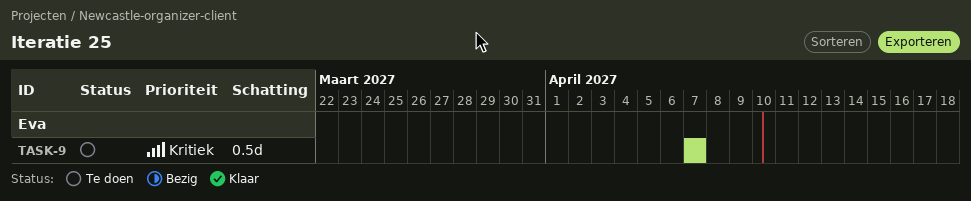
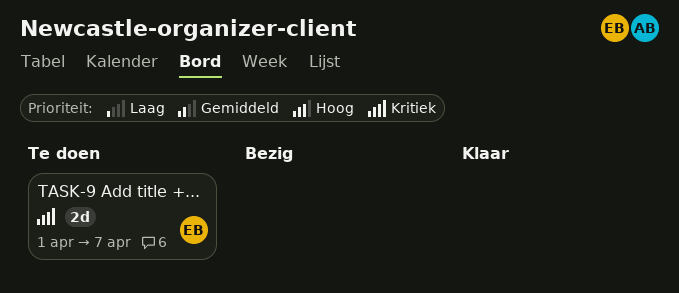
TASK-9, estimate: 0.5d -> 2d
TASK-9, start: Apr 7 -> Apr 1

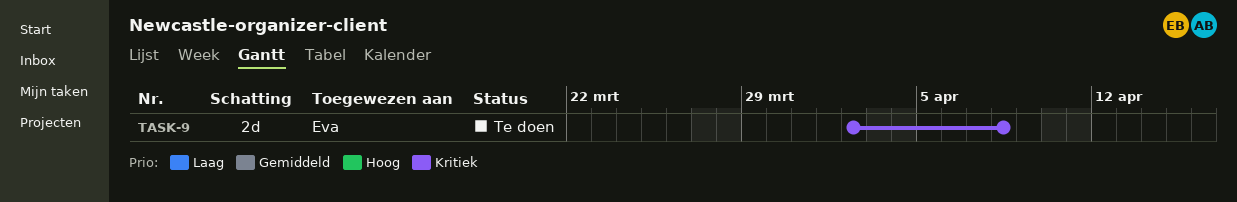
TASK-9, start: Apr 1 -> Apr 2
TASK-9, due: Apr 7 -> Apr 8

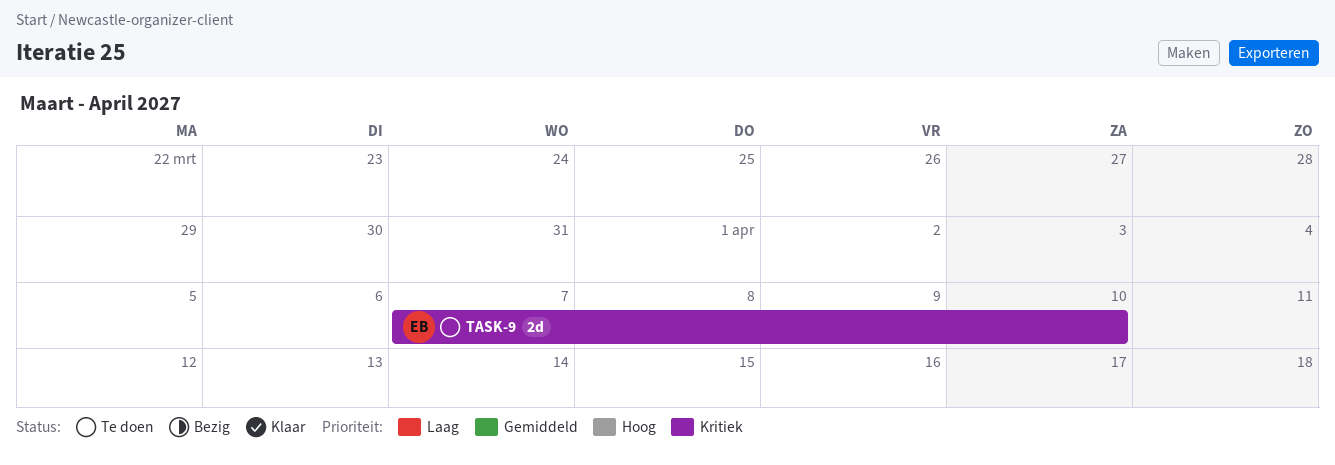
TASK-9, start: Apr 2 -> Apr 7
TASK-9, due: Apr 8 -> Apr 10

